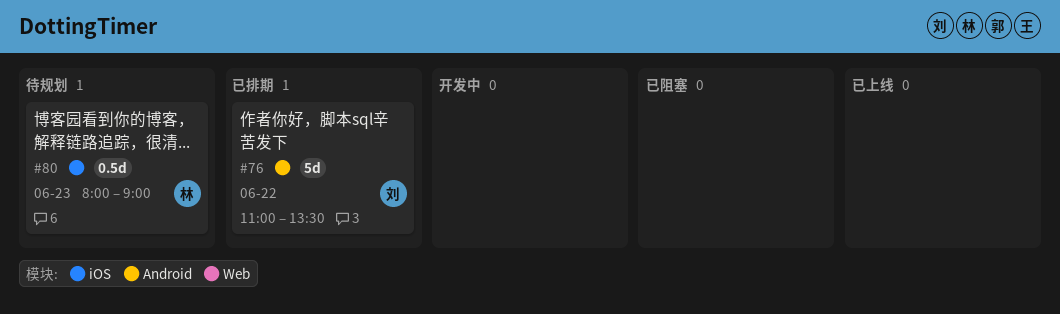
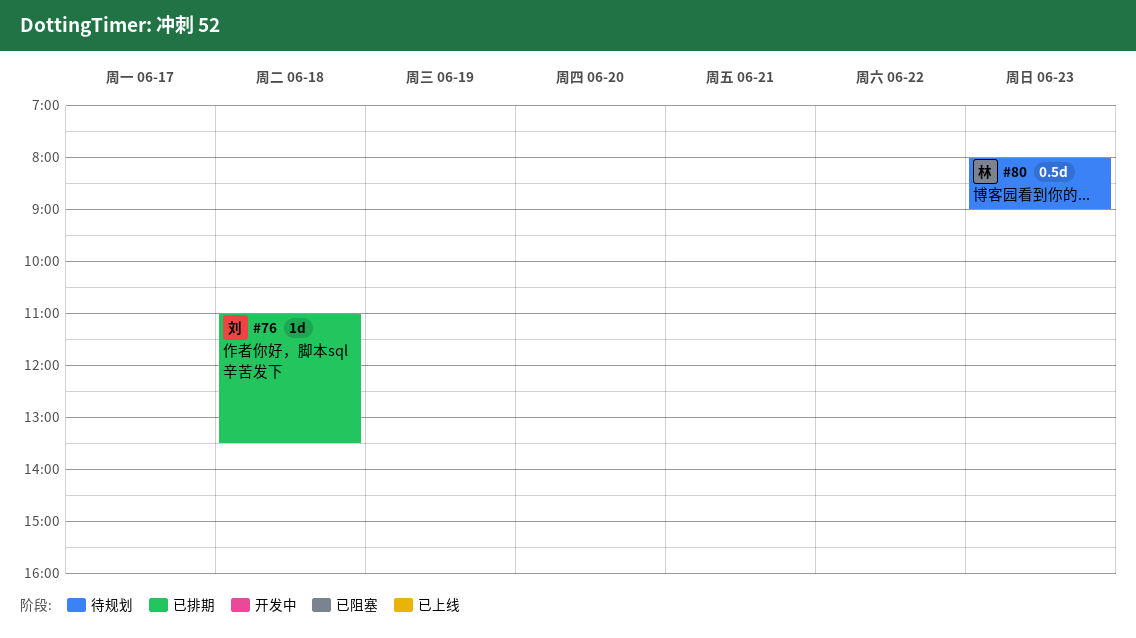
#76, estimate: 5d -> 1d
#76, day: Jun 22 -> Jun 18

